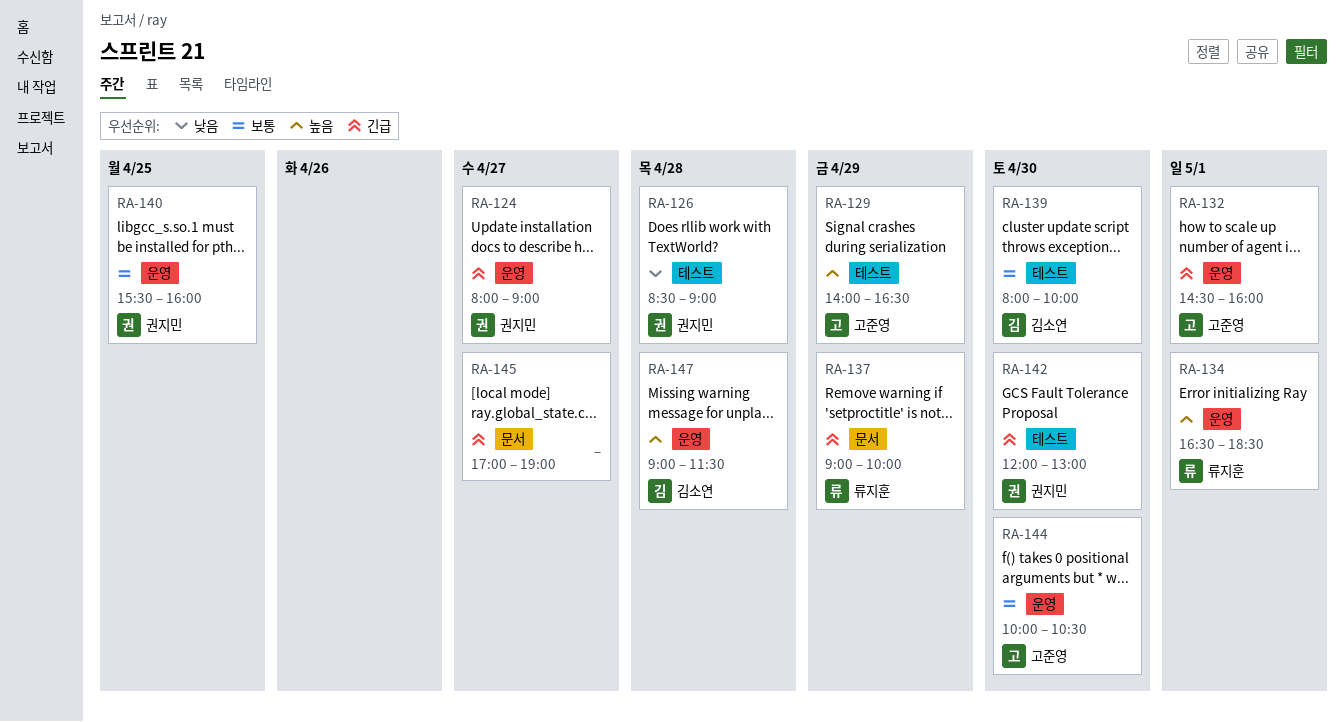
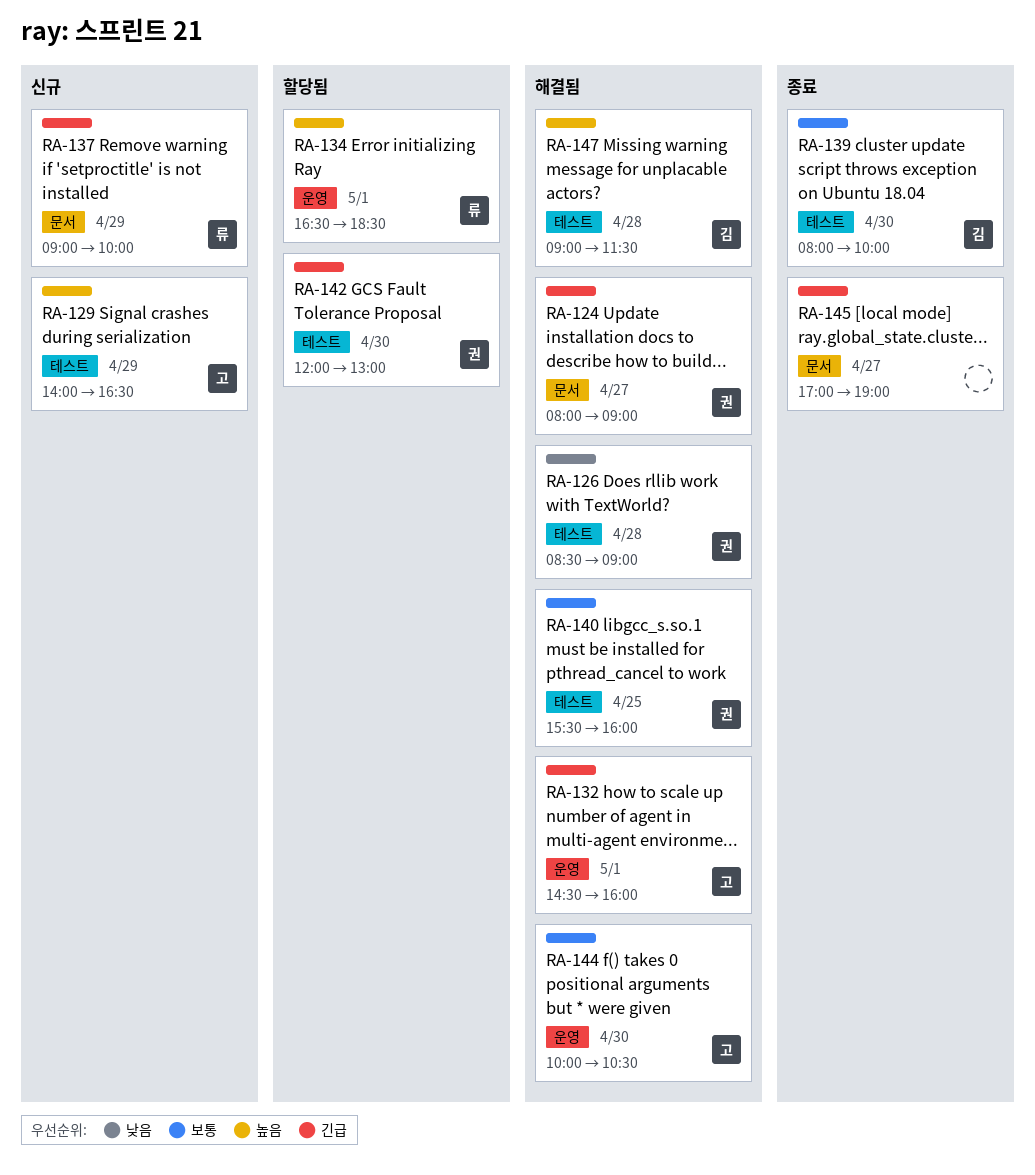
RA-124, label: 운영 -> 문서
RA-140, label: 운영 -> 테스트
RA-147, label: 운영 -> 테스트

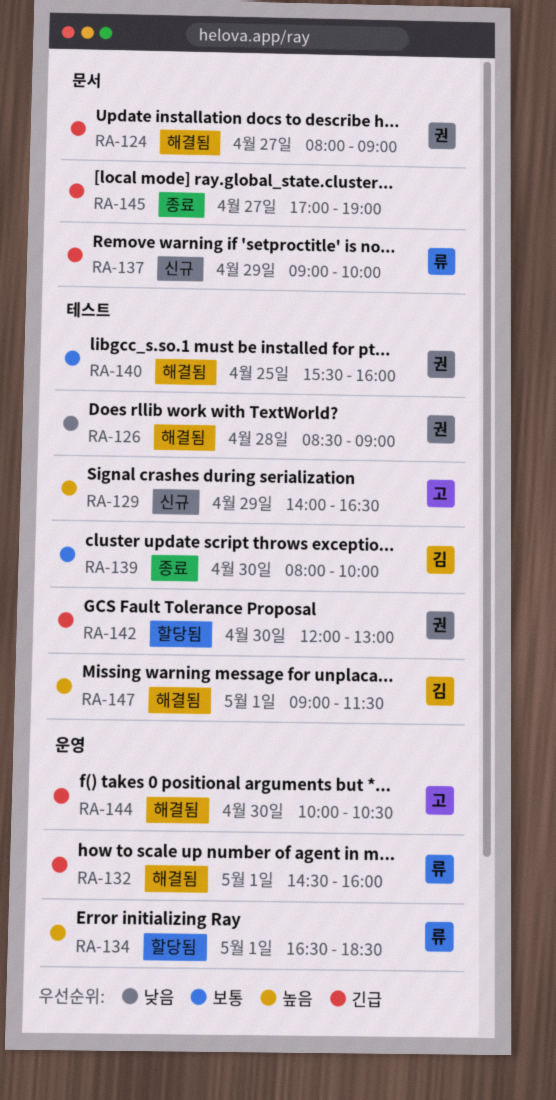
RA-132, owner: 고 -> 류
RA-144, priority: 보통 -> 긴급
RA-147, day: Apr 28 -> May 1

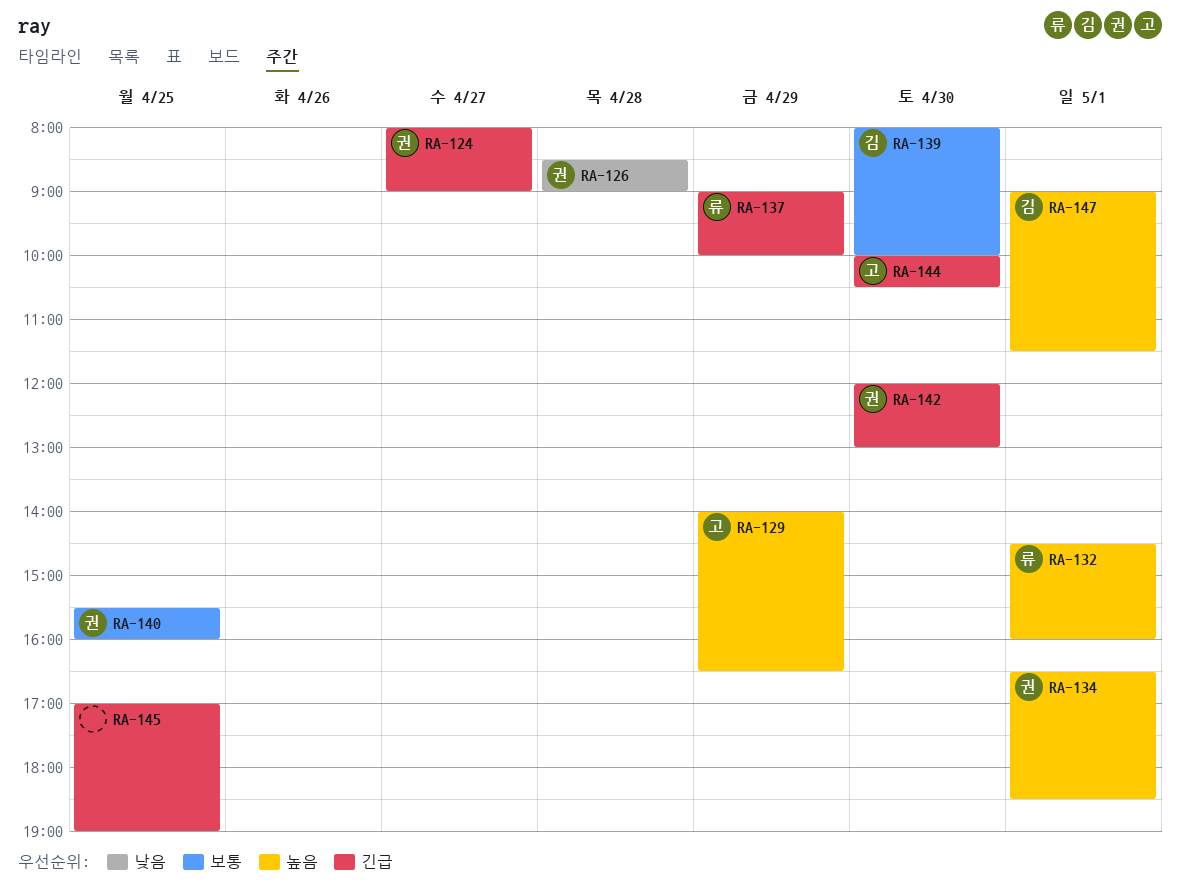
RA-132, priority: 긴급 -> 높음
RA-134, owner: 류 -> 권
RA-145, day: Apr 27 -> Apr 25

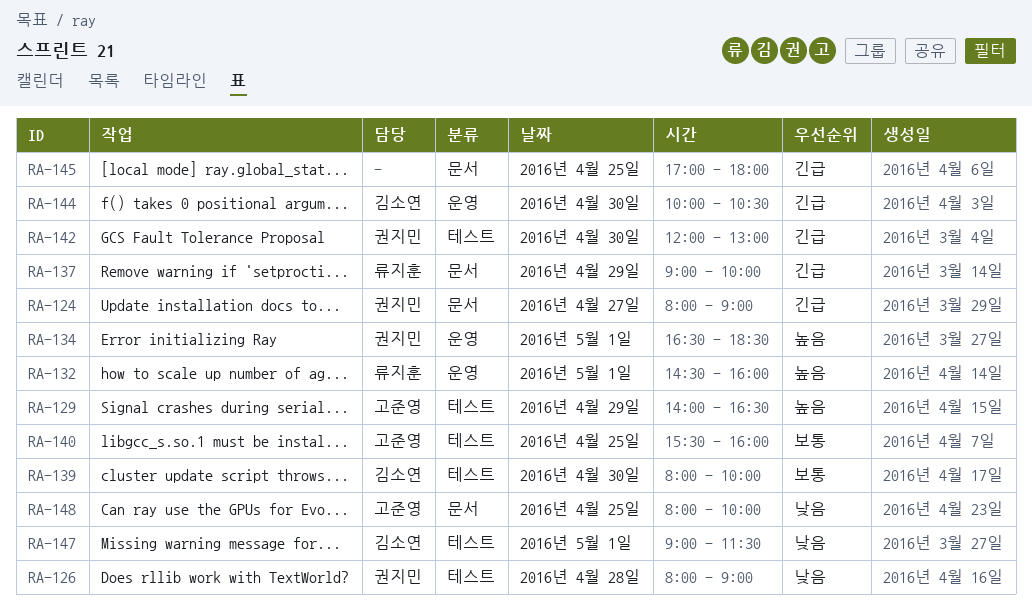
RA-126, begins: 08:30 -> 08:00
RA-140, owner: 권지민 -> 고준영
RA-144, owner: 고준영 -> 김소연
RA-145, ends: 19:00 -> 18:00
RA-147, priority: 높음 -> 낮음
RA-148: none -> present

